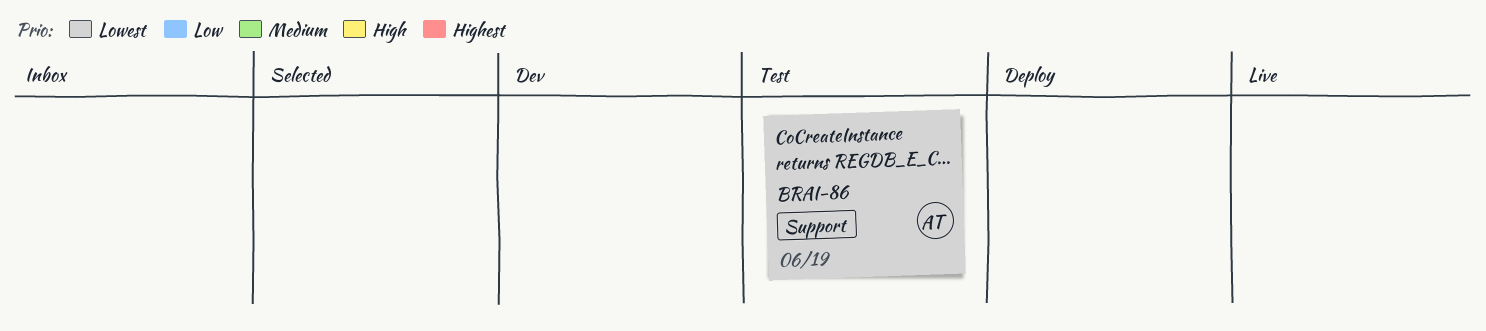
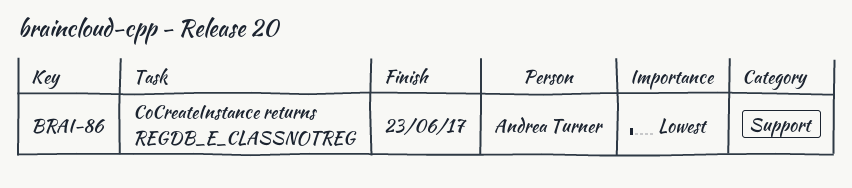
BRAI-86, due: Jun 19 -> Jun 23

